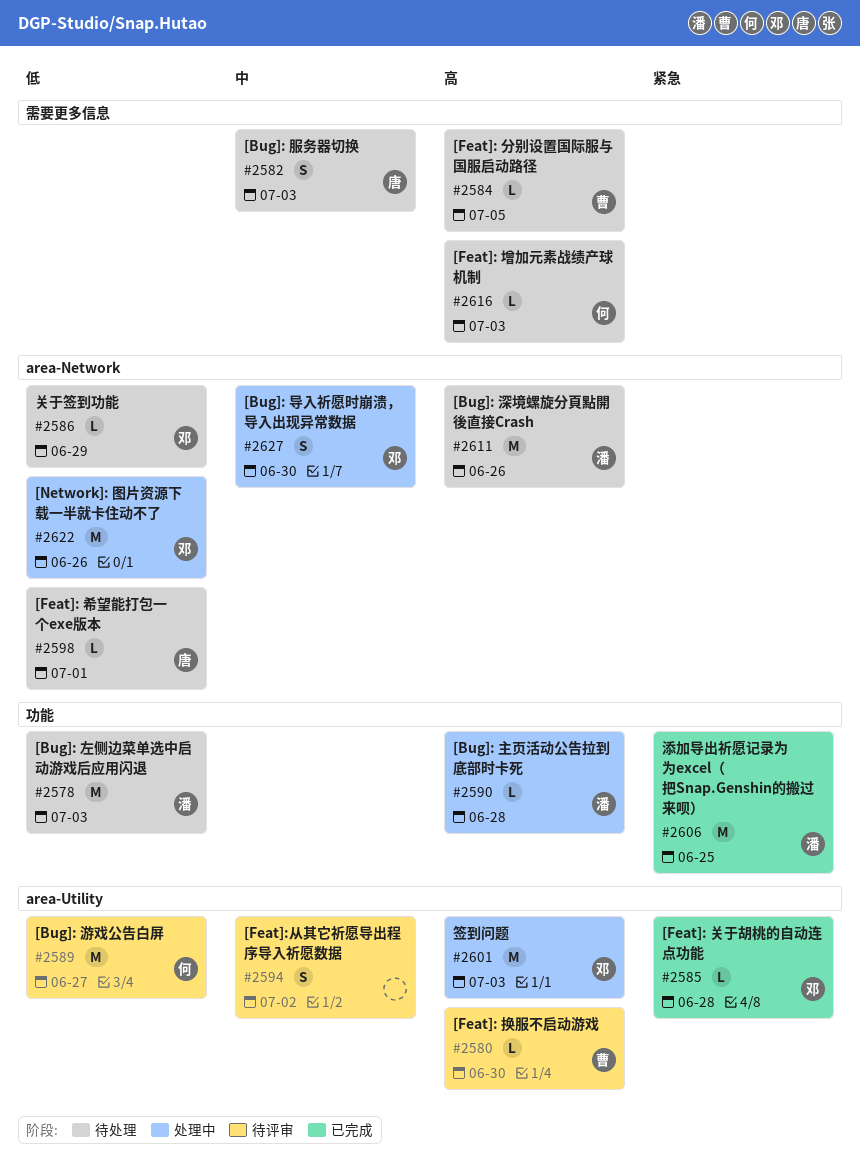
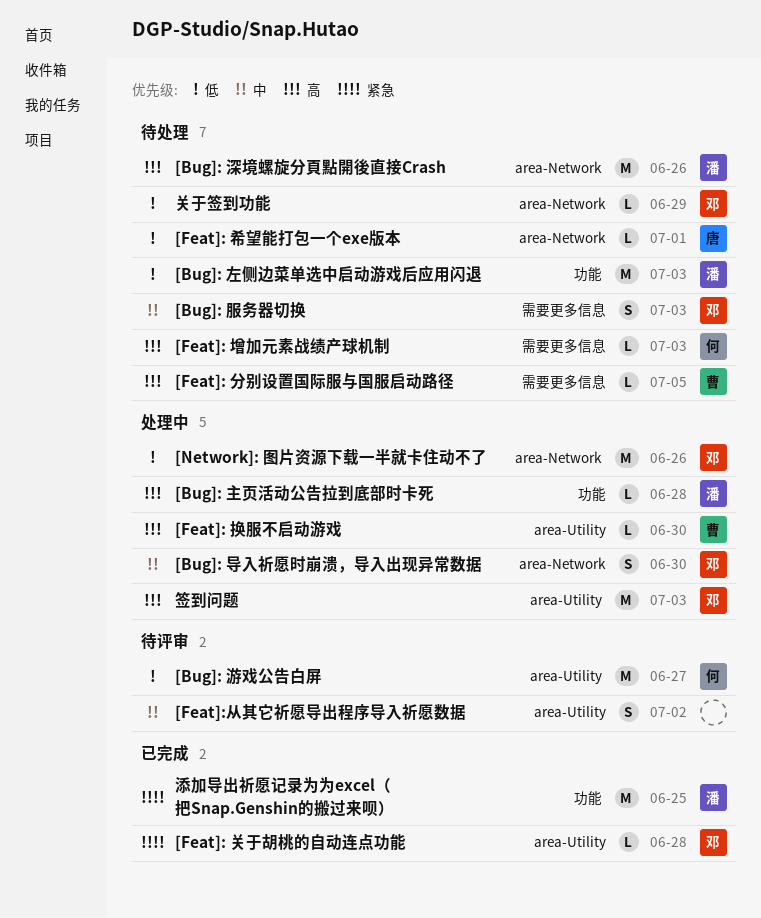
[Bug]: 服务器切换, owner: 唐 -> 邓
[Feat]: 换服不启动游戏, status: 待评审 -> 处理中

